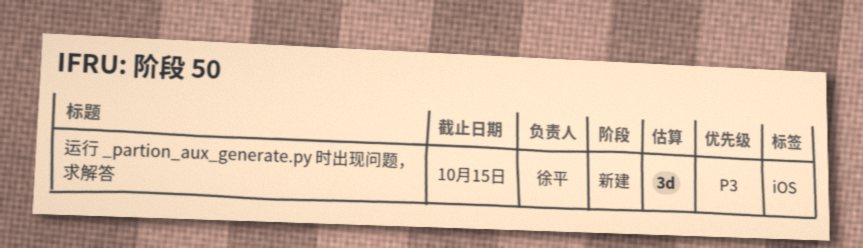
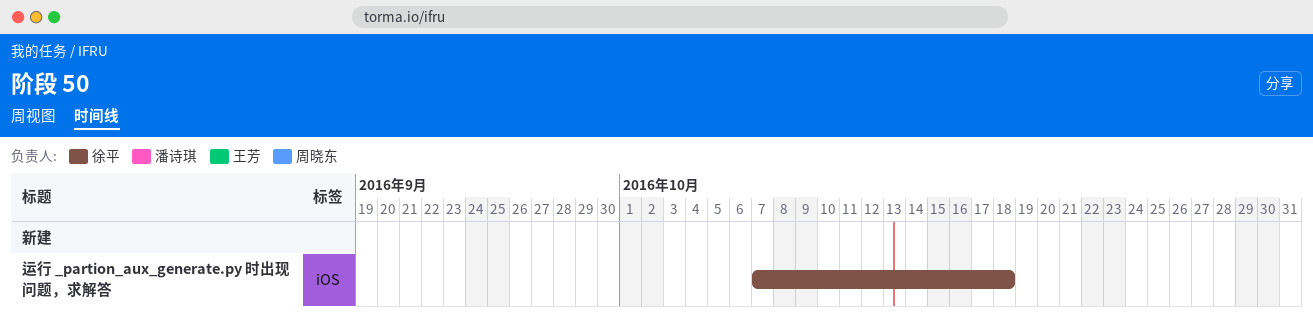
运行 _partion_aux_generate.py 时出现问题，求解答, due: Oct 15 -> Oct 18

